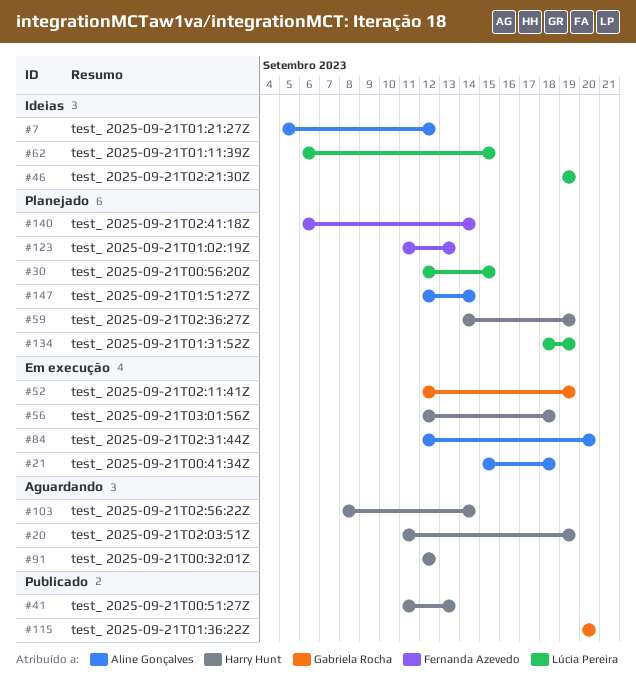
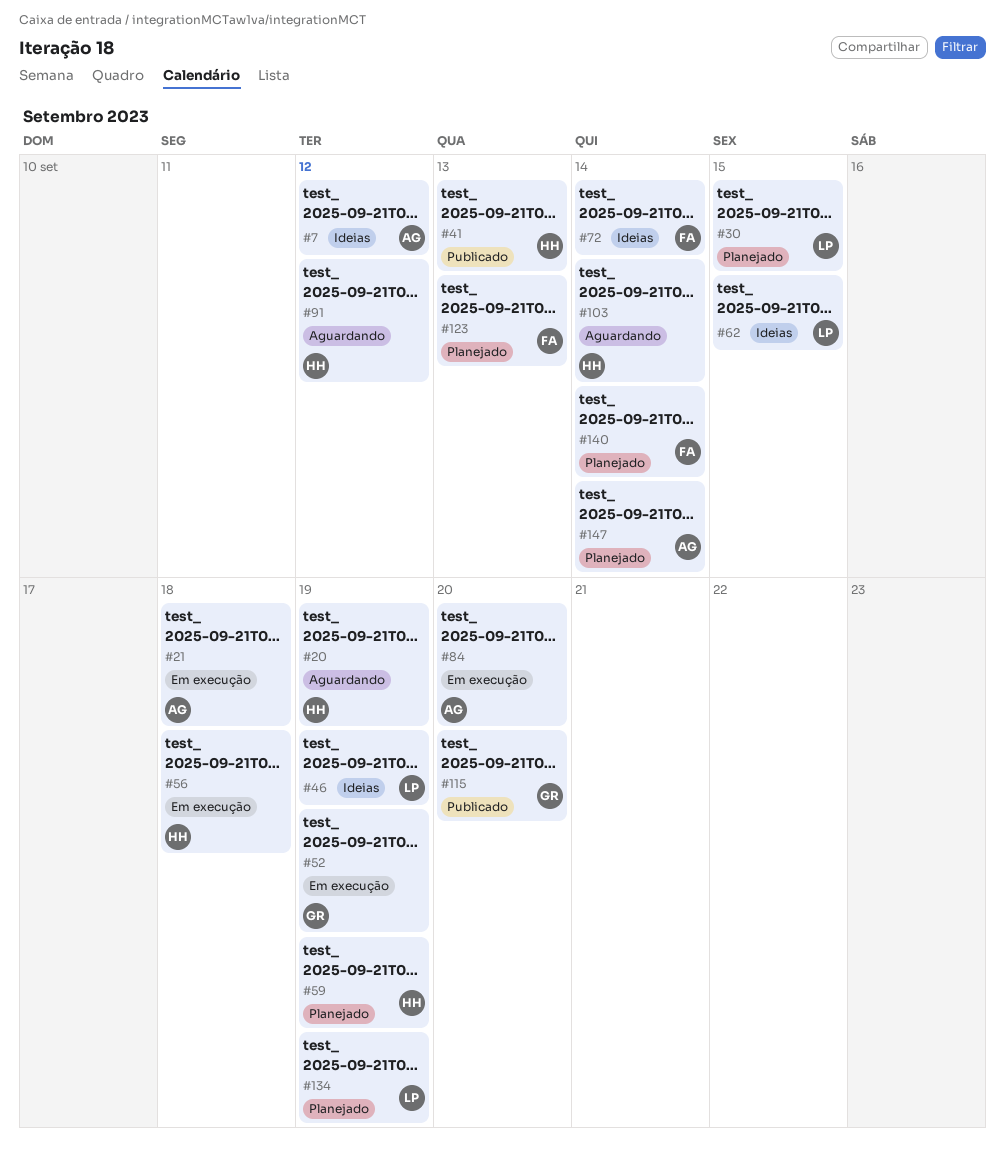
#72: none -> present

